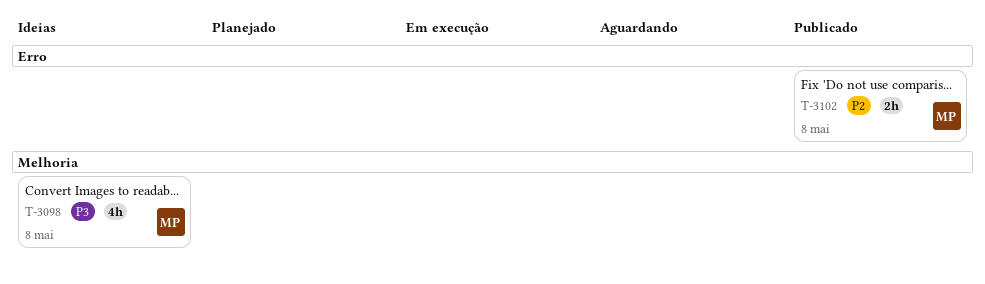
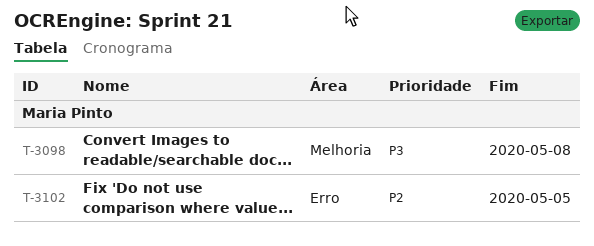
T-3102, due: May 8 -> May 5

